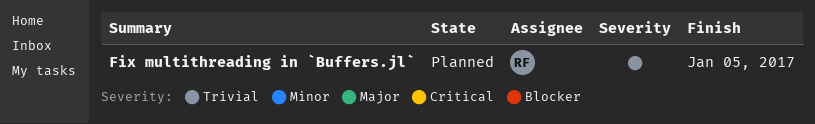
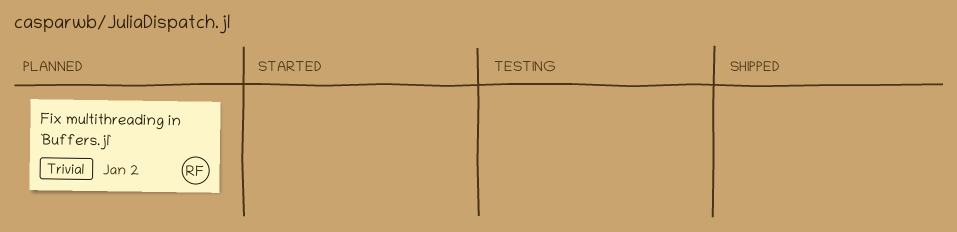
Fix multithreading in `Buffers.jl`, due: Jan 5 -> Jan 2

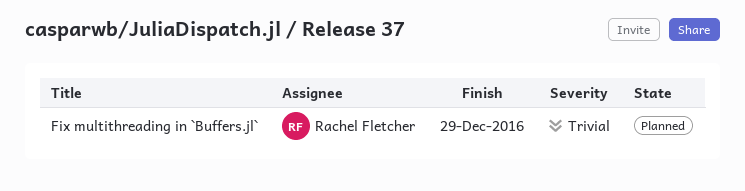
Fix multithreading in `Buffers.jl`, due: Jan 2 -> Dec 29

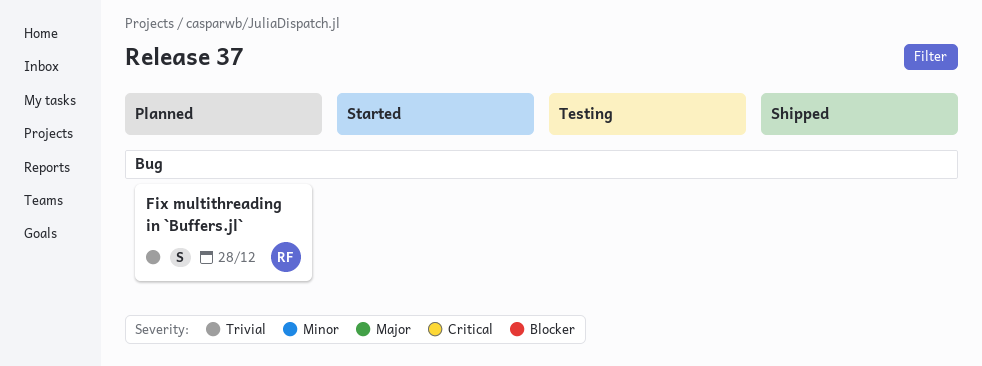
Fix multithreading in `Buffers.jl`, due: Dec 29 -> Dec 28

